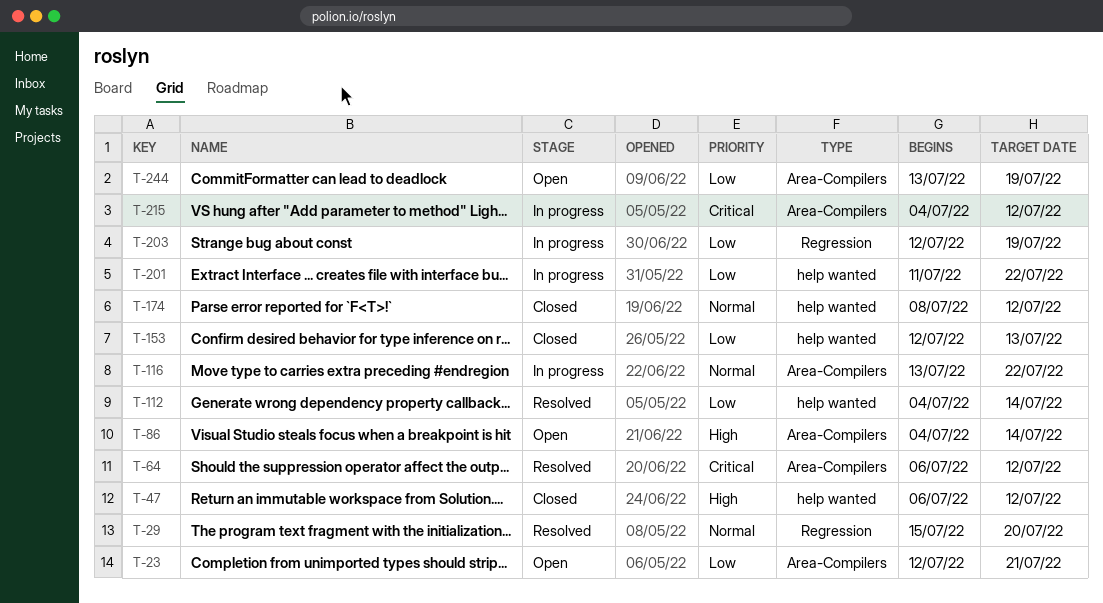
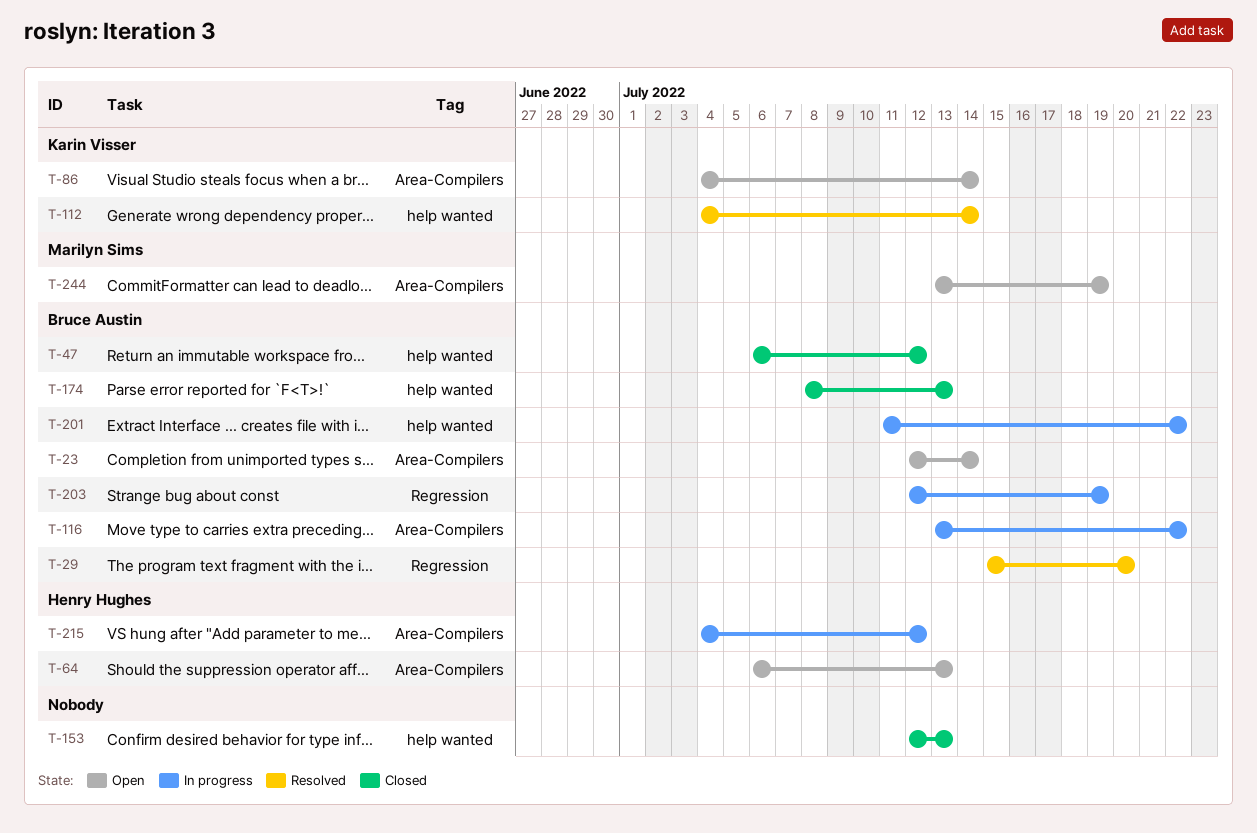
T-23, due: Jul 21 -> Jul 14
T-64, status: Resolved -> Open
T-64, due: Jul 12 -> Jul 13
T-174, due: Jul 12 -> Jul 13

